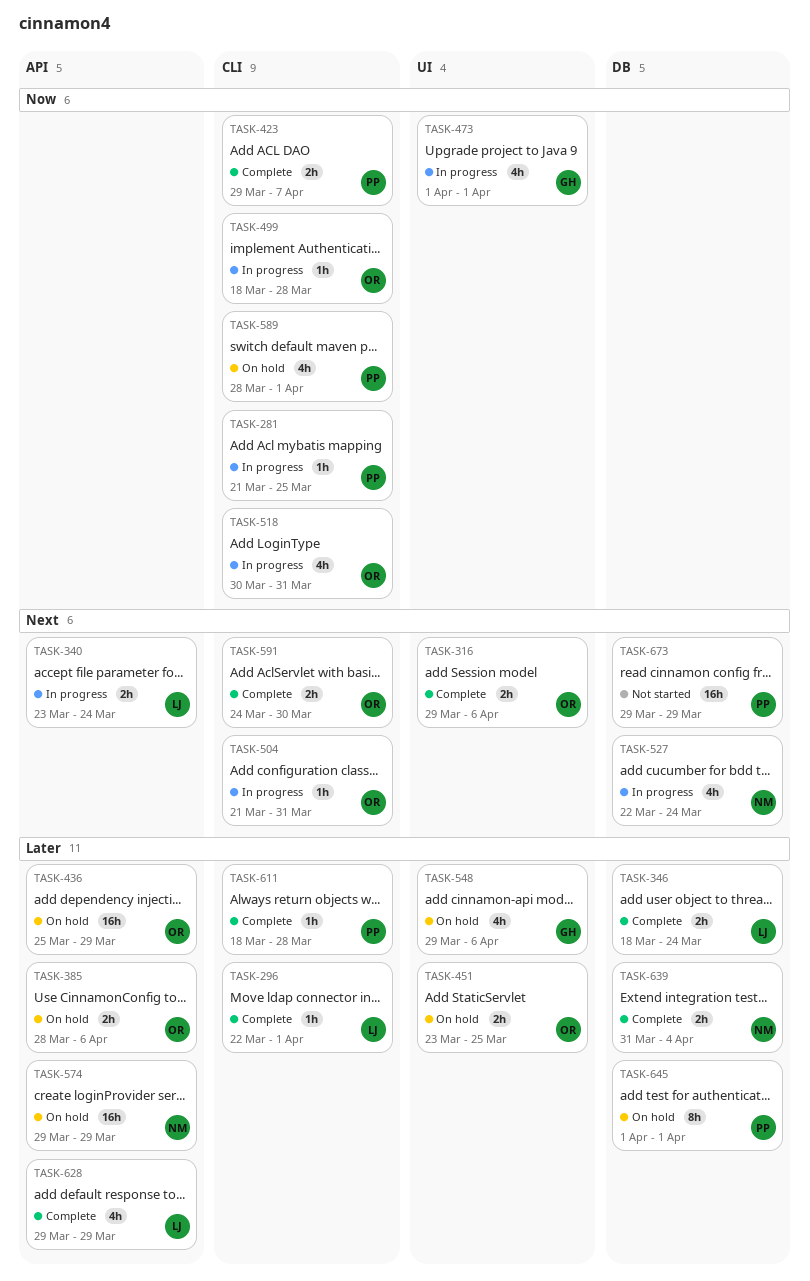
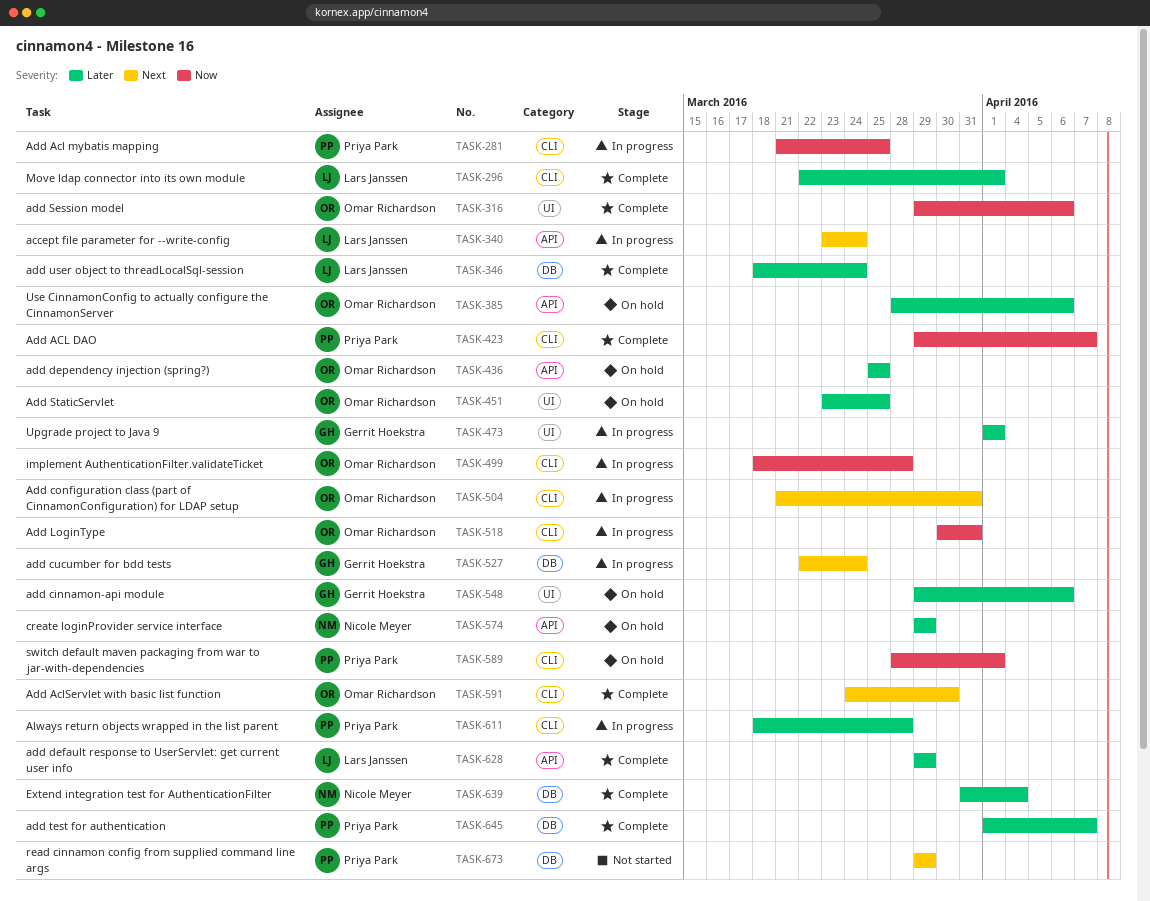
TASK-316, priority: Next -> Now
TASK-436, due: Mar 29 -> Mar 25
TASK-473, priority: Now -> Later
TASK-527, owner: Nicole Meyer -> Gerrit Hoekstra
TASK-611, status: Complete -> In progress
TASK-645, status: On hold -> Complete
TASK-645, due: Apr 1 -> Apr 7

